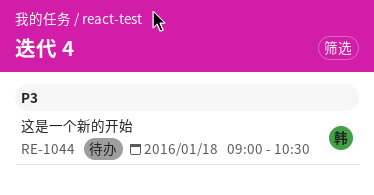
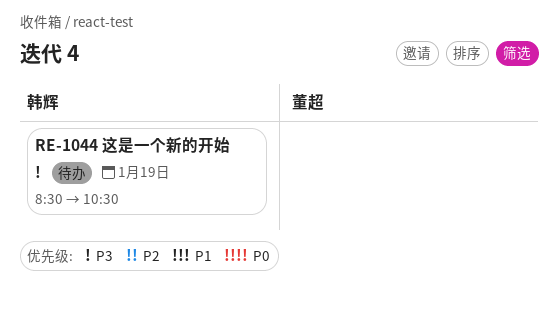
RE-1044, day: Jan 18 -> Jan 19
RE-1044, begins: 09:00 -> 08:30

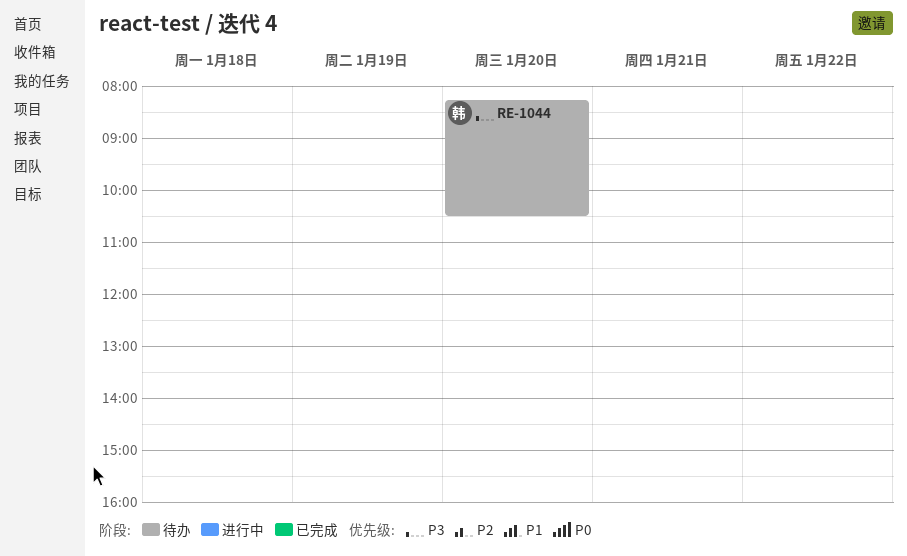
RE-1044, day: Jan 19 -> Jan 20
RE-1044, begins: 08:30 -> 08:15

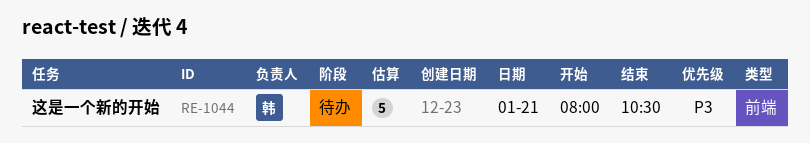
RE-1044, day: Jan 20 -> Jan 21
RE-1044, begins: 08:15 -> 08:00

